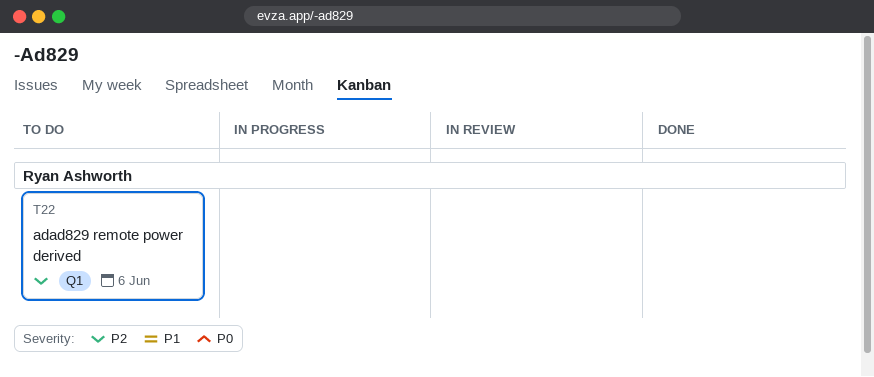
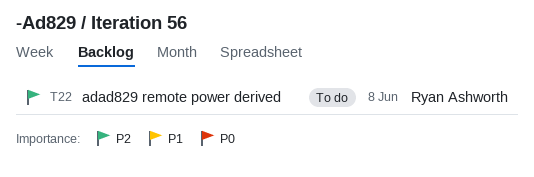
T22, due: Jun 6 -> Jun 8

